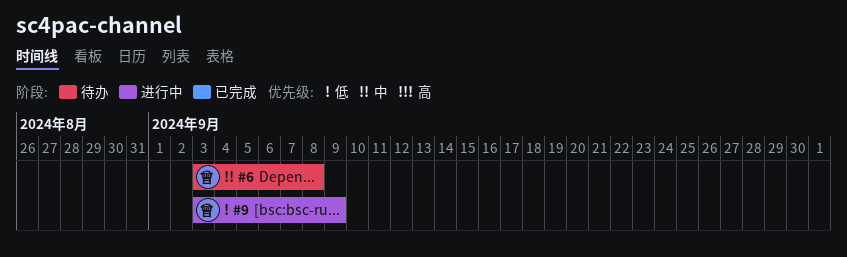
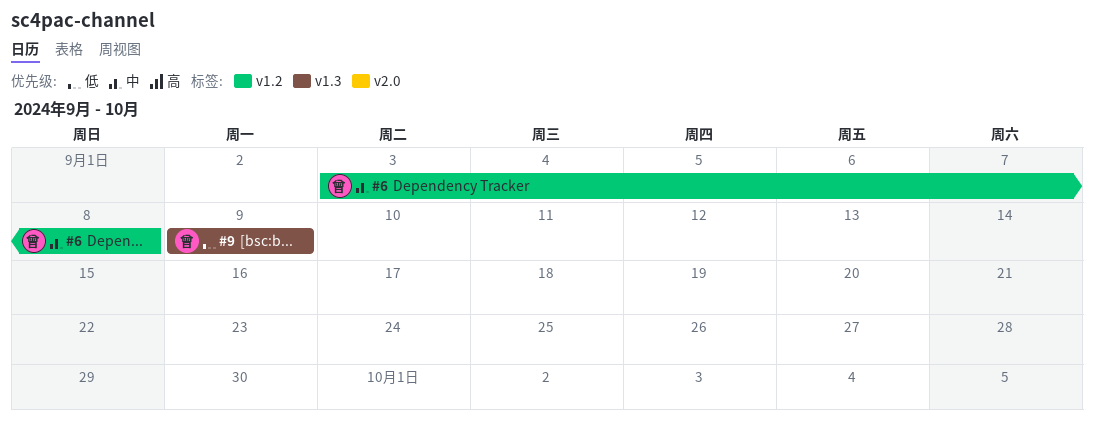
#9, start: Sep 3 -> Sep 9

